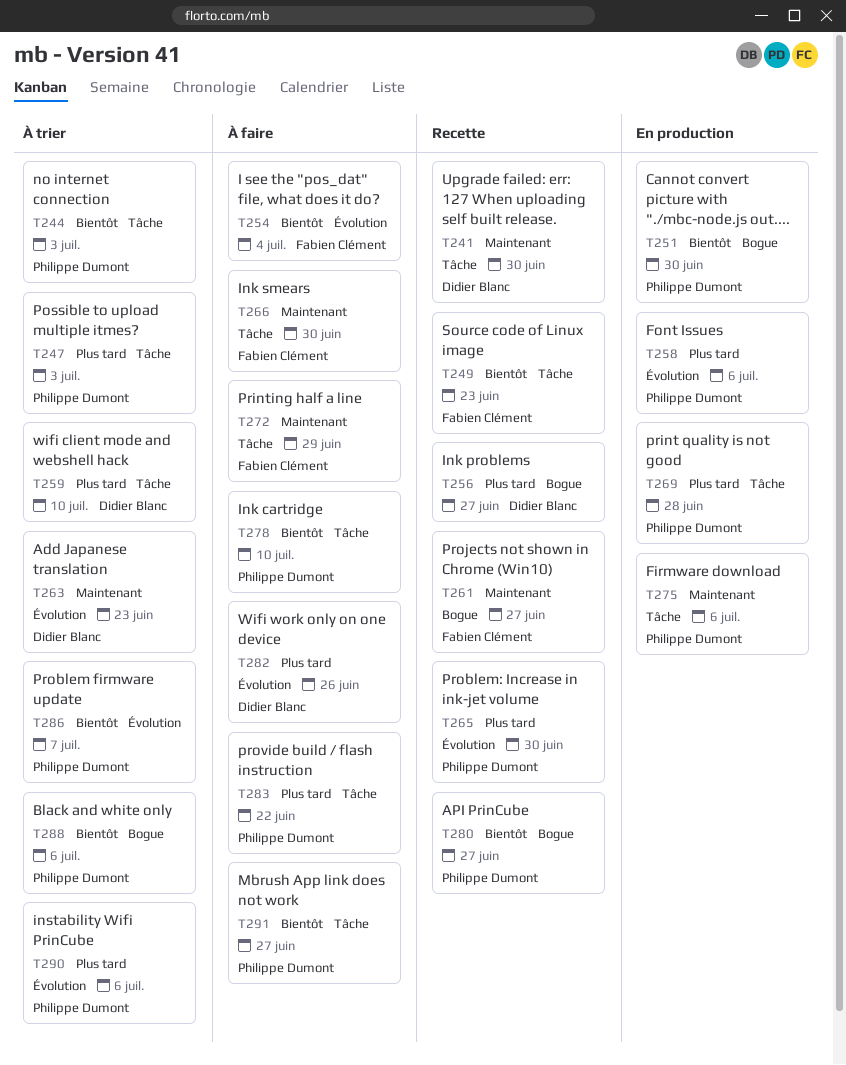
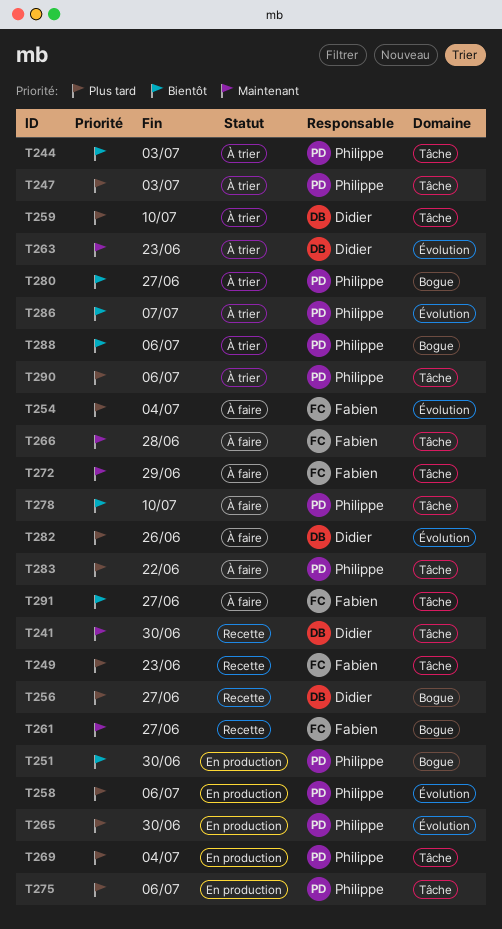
T249, priority: Bientôt -> Plus tard
T254, priority: Bientôt -> Plus tard
T265, status: Recette -> En production
T266, due: Jun 30 -> Jun 28
T269, due: Jun 28 -> Jul 4
T275, priority: Maintenant -> Plus tard
T280, status: Recette -> À trier
T290, label: Évolution -> Tâche
T291, owner: Philippe Dumont -> Fabien Clément

